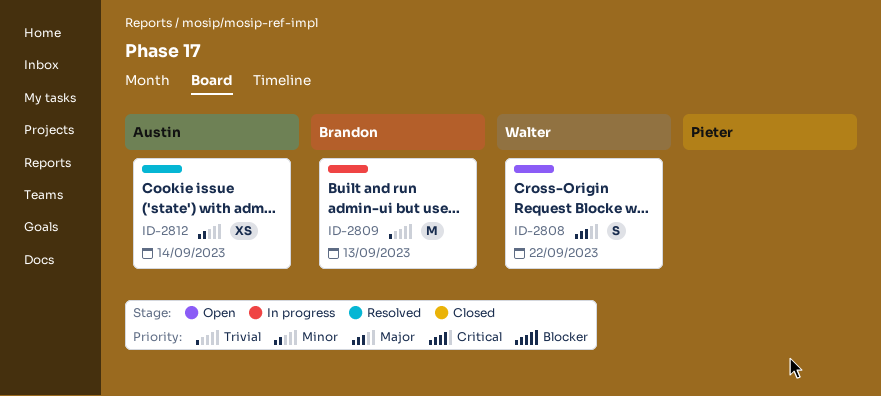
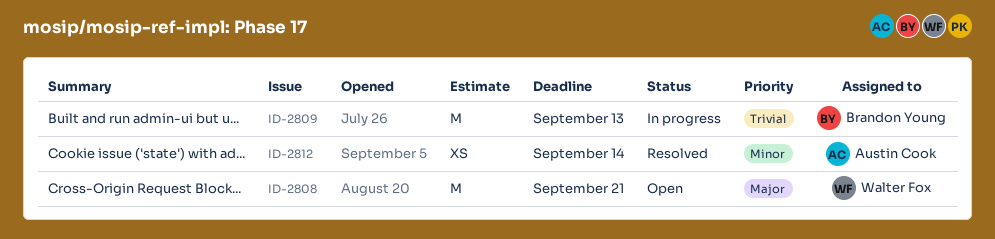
ID-2808, estimate: S -> M
ID-2808, due: Sep 22 -> Sep 21

